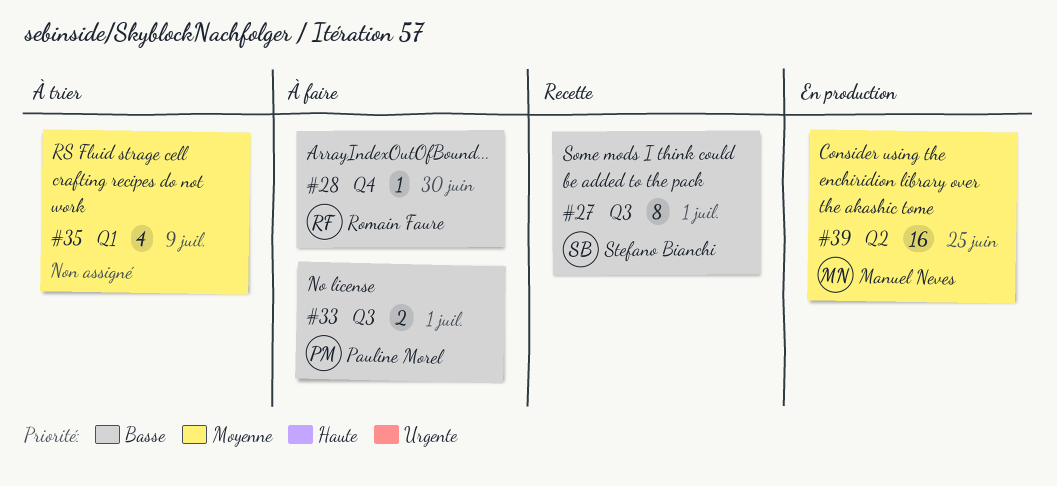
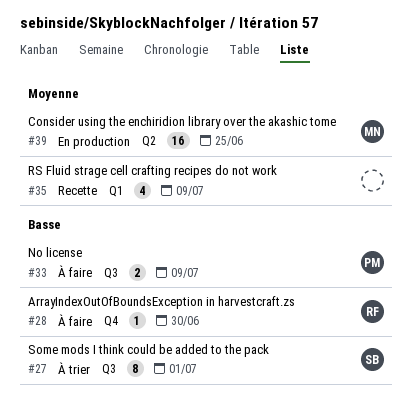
#27, status: Recette -> À trier
#33, due: Jul 1 -> Jul 9
#35, status: À trier -> Recette

